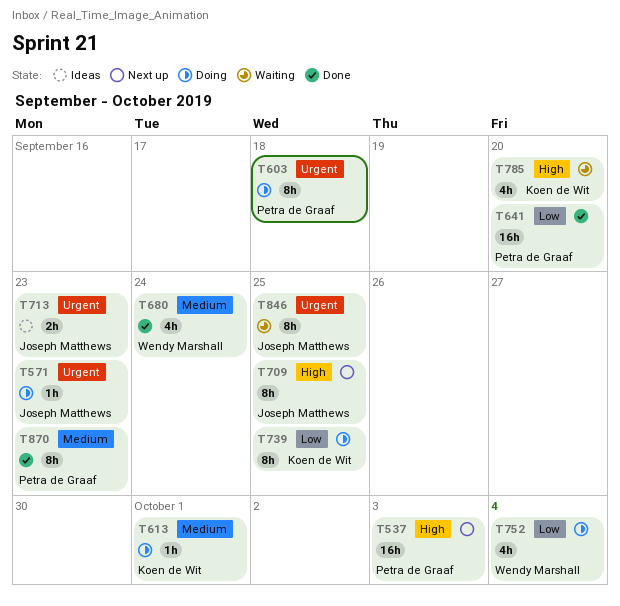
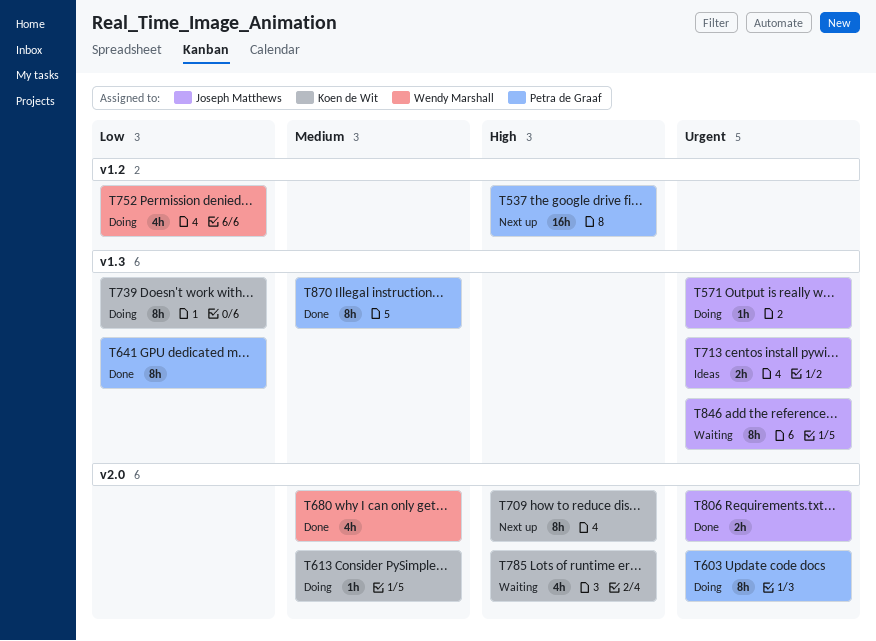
T641, estimate: 16h -> 8h
T709, owner: Joseph Matthews -> Koen de Wit
T806: none -> present

